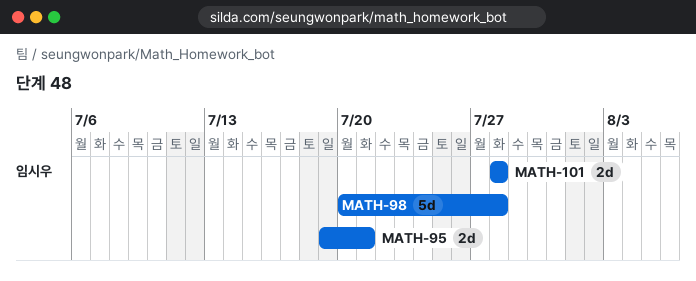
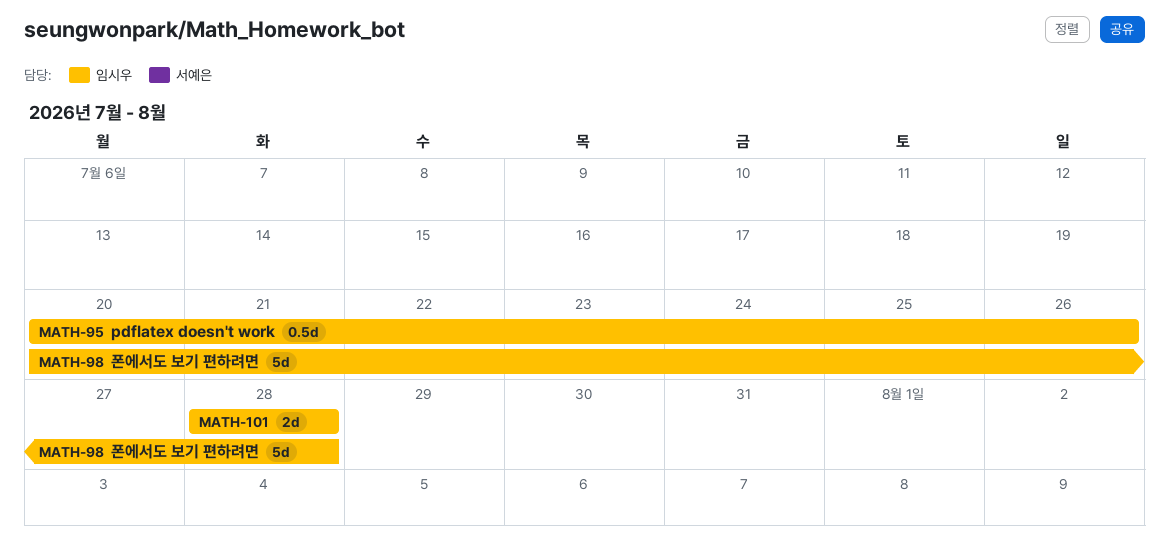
MATH-95, estimate: 2d -> 0.5d
MATH-95, start: Jul 19 -> Jul 20
MATH-95, due: Jul 21 -> Jul 26

